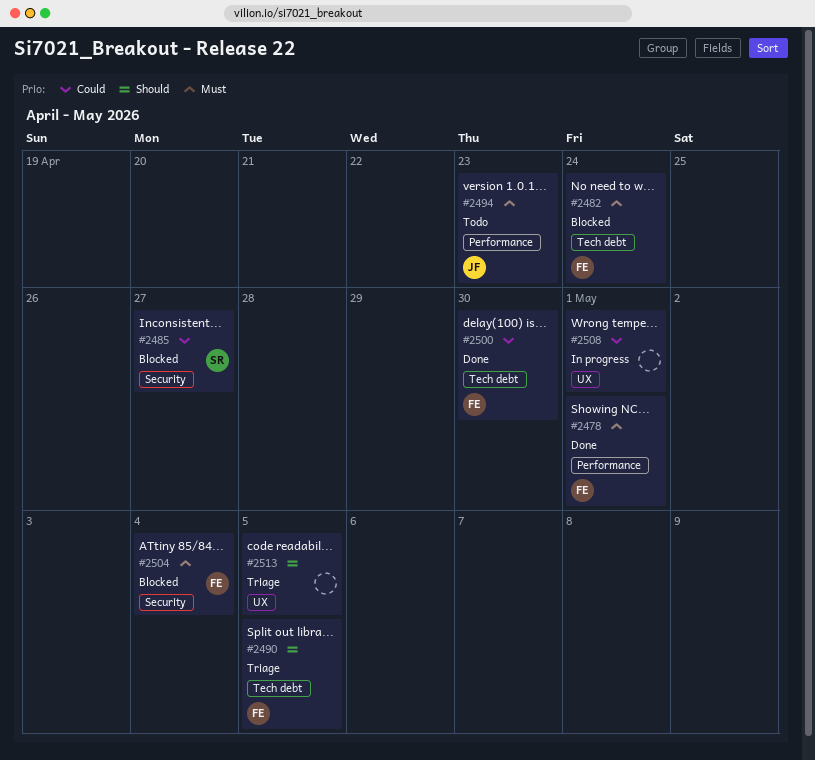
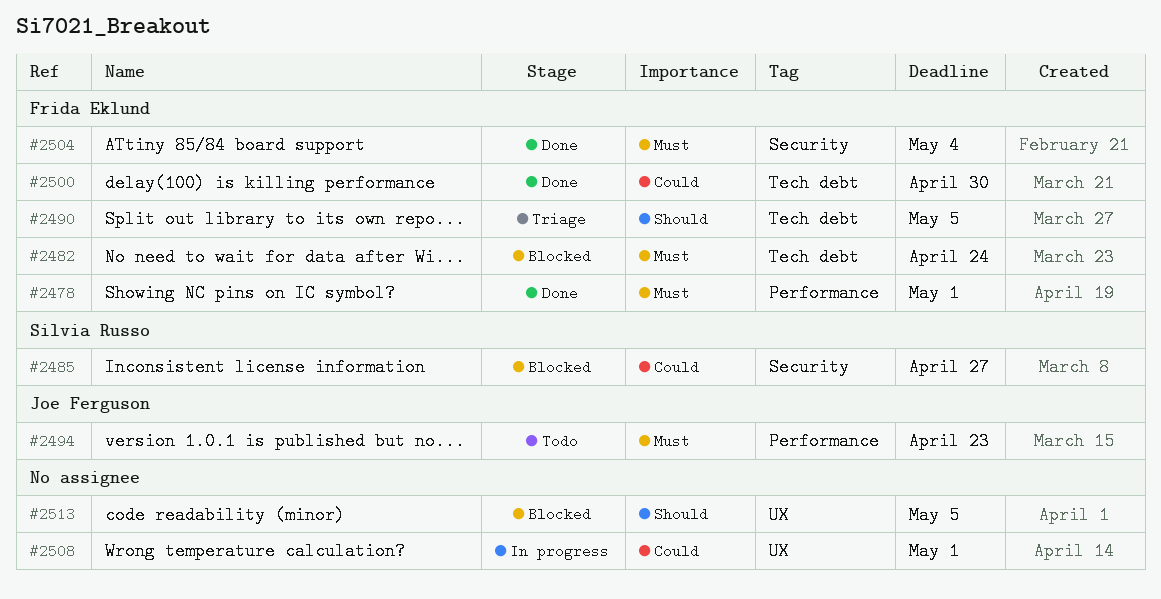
#2504, status: Blocked -> Done
#2513, status: Triage -> Blocked

